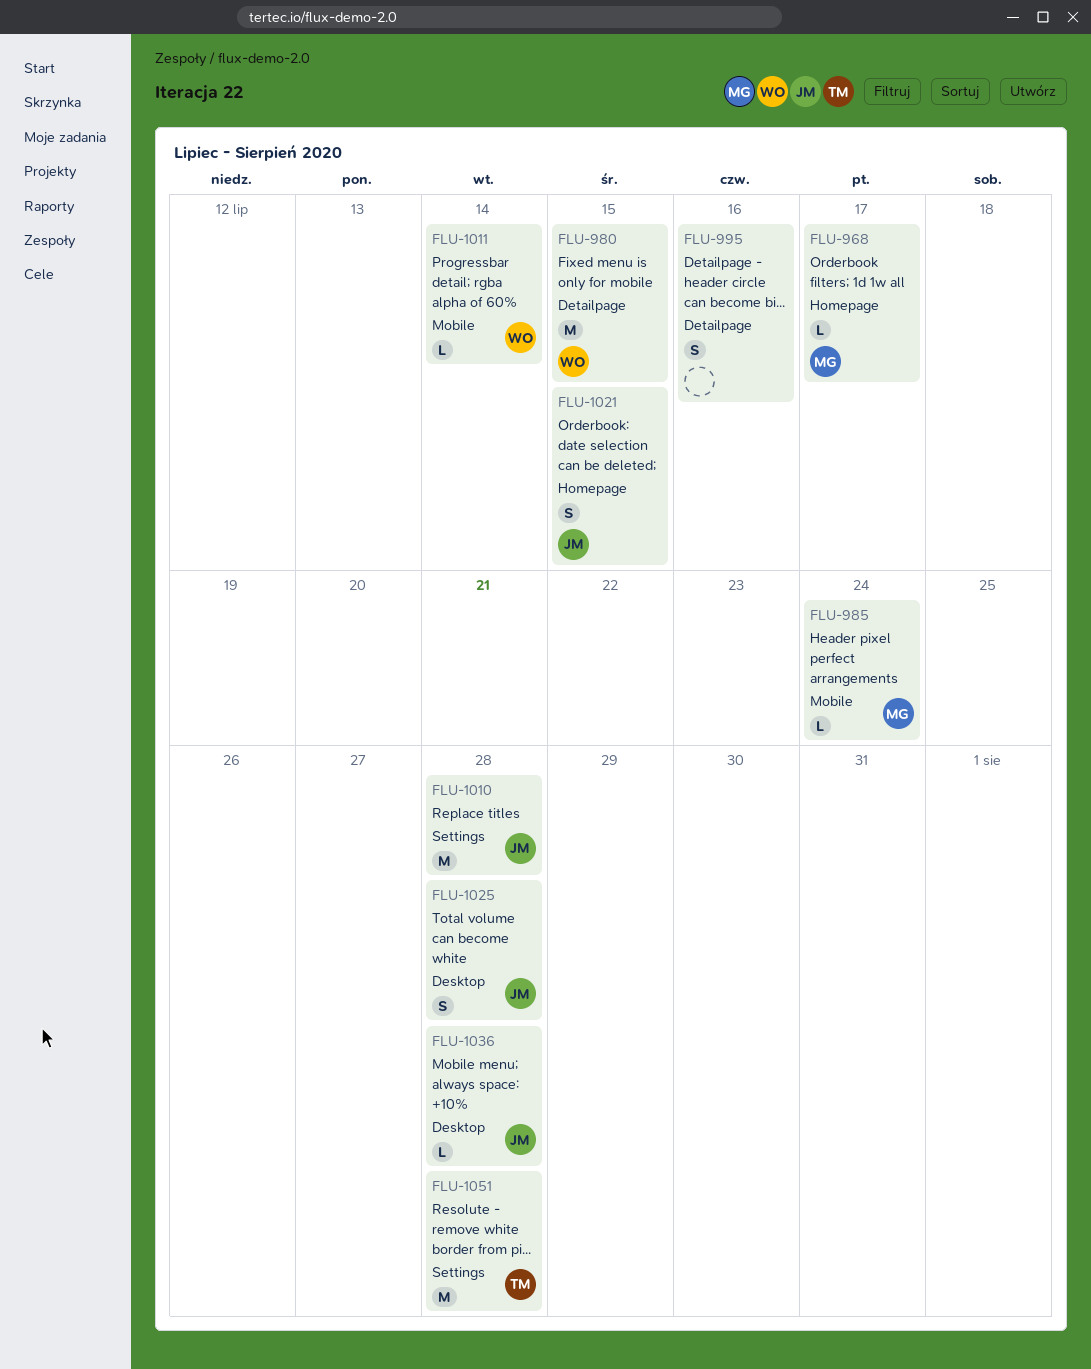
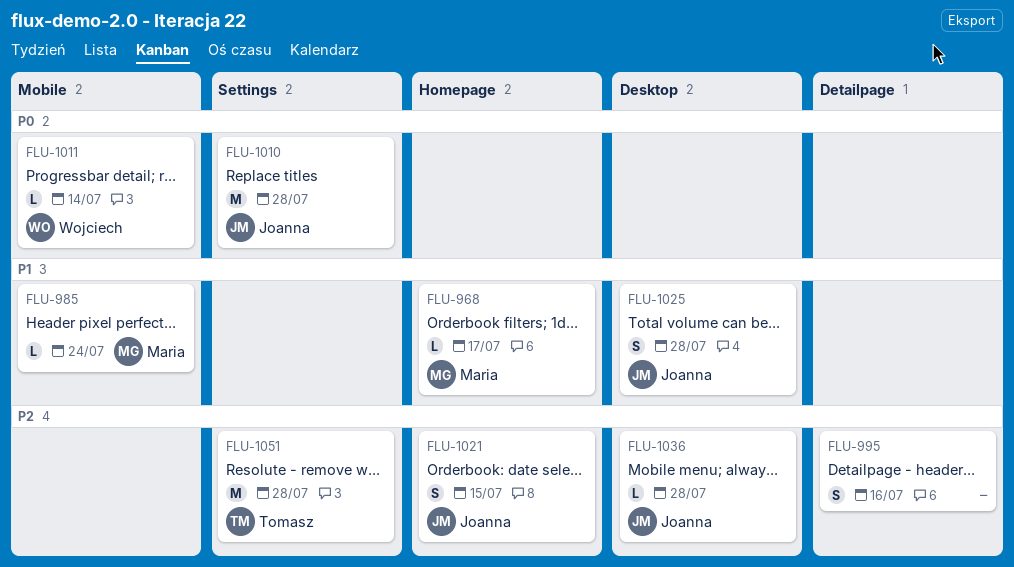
FLU-980: present -> none

